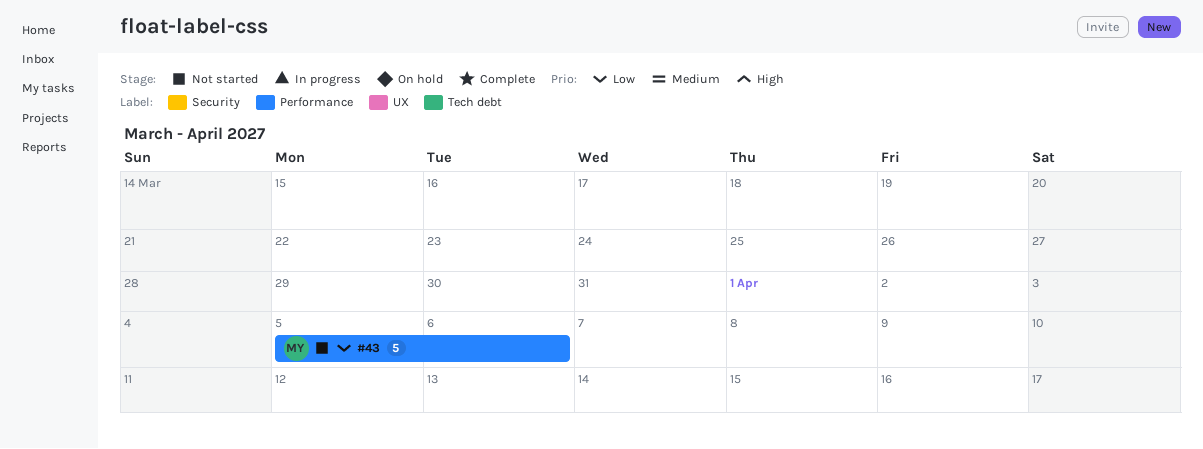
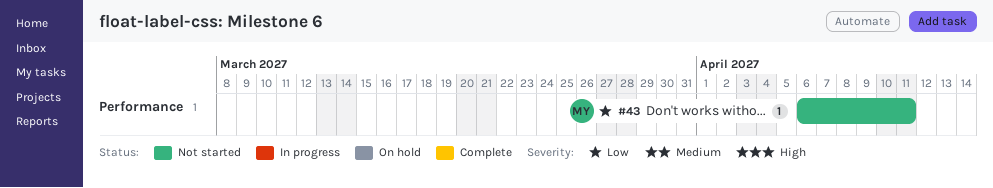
#43, estimate: 5 -> 1
#43, start: Apr 5 -> Apr 6
#43, due: Apr 6 -> Apr 11

